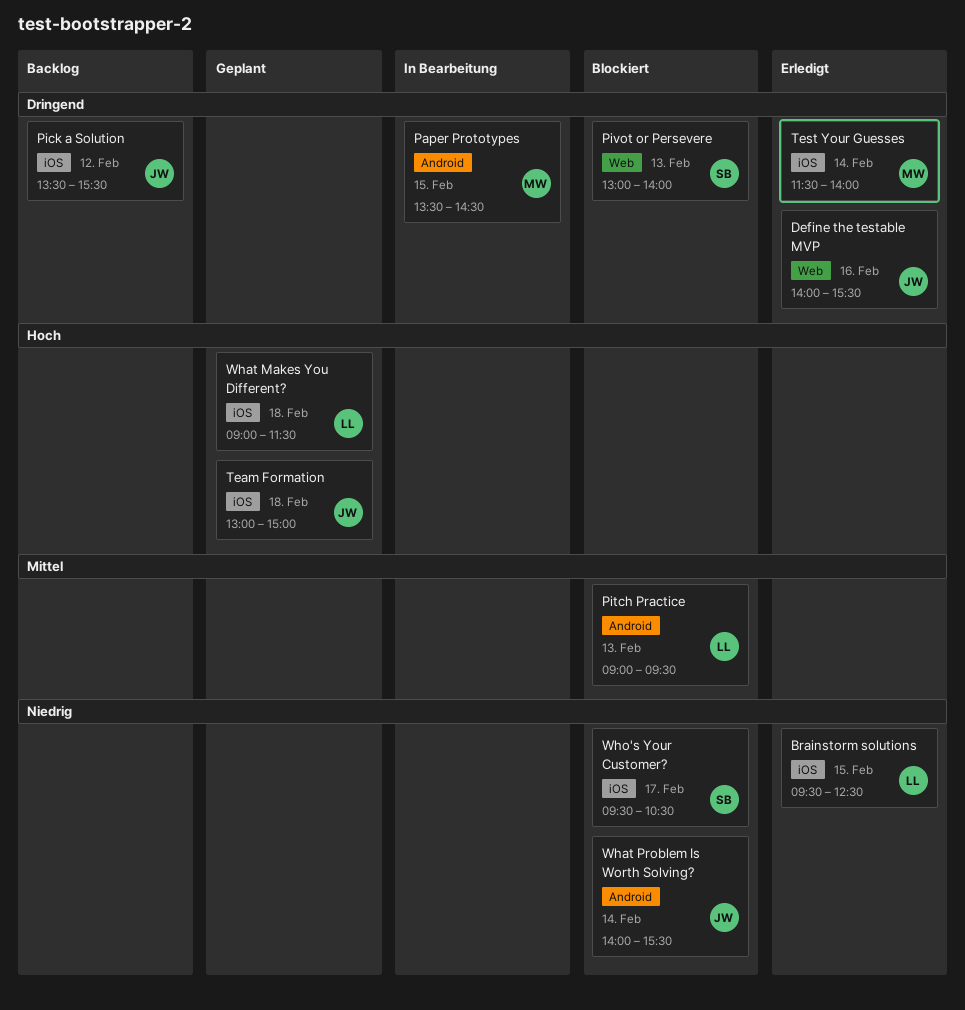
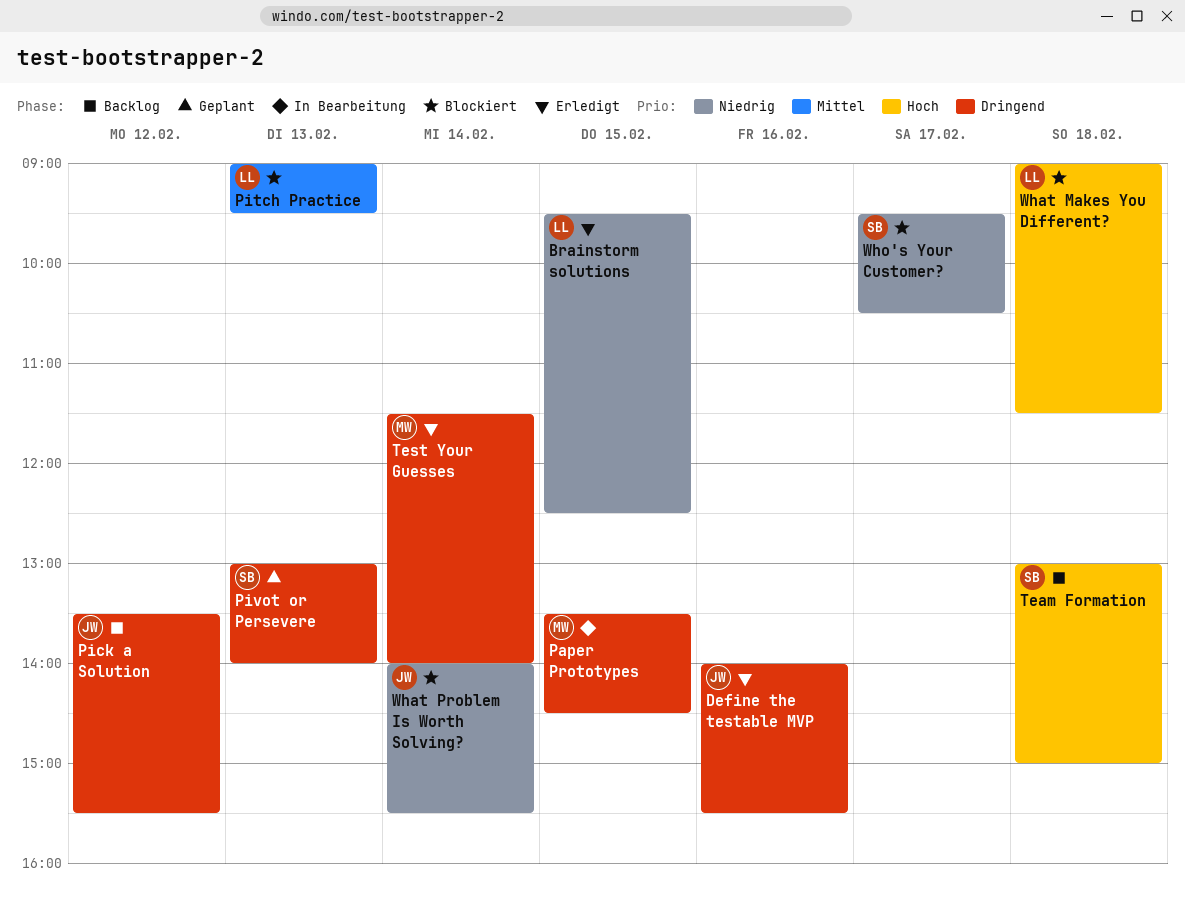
Pivot or Persevere, status: Blockiert -> Geplant
Team Formation, status: Geplant -> Backlog
Team Formation, owner: JW -> SB
What Makes You Different?, status: Geplant -> Blockiert

